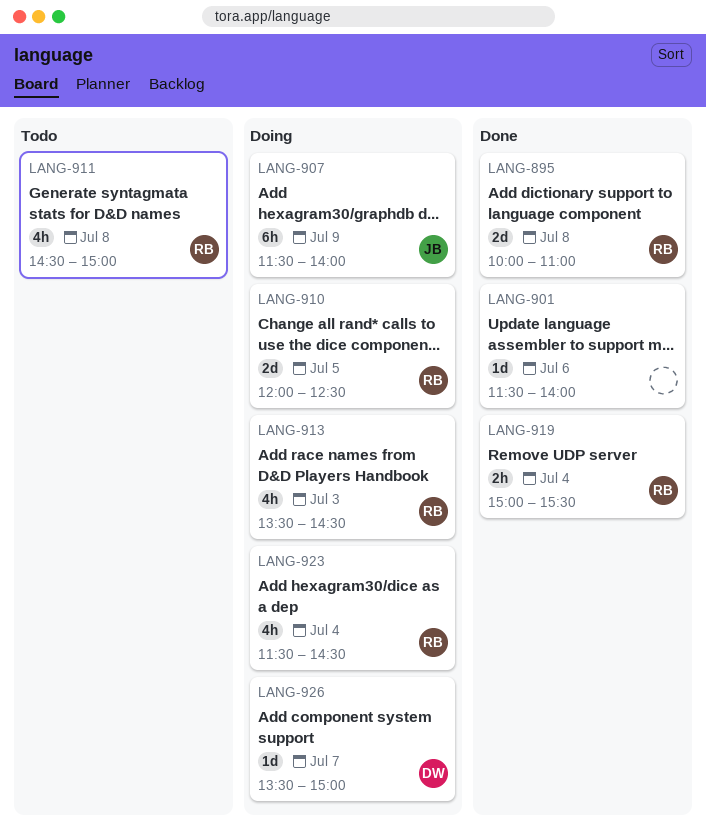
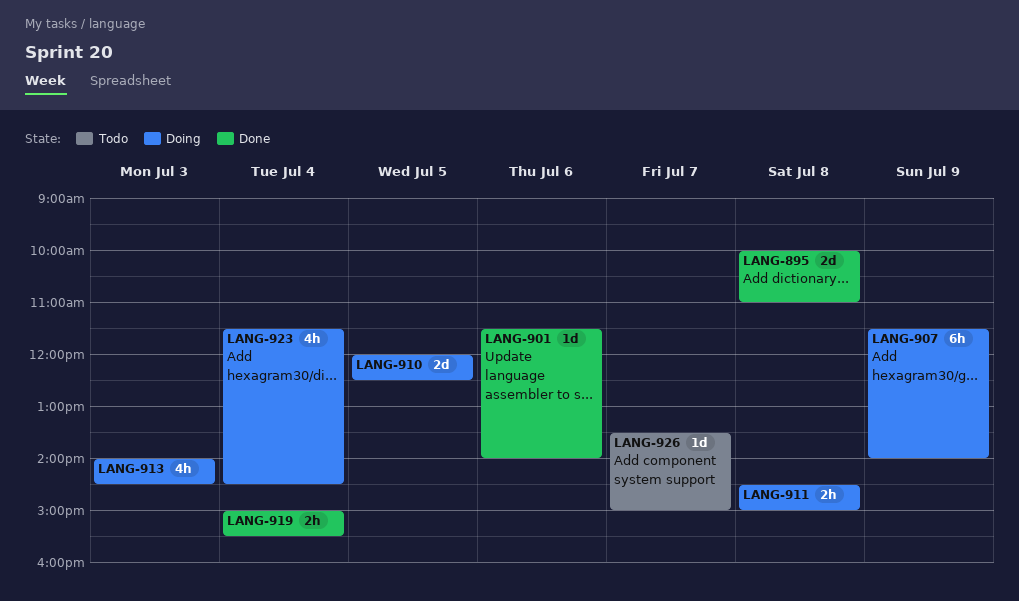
LANG-911, status: Todo -> Doing
LANG-911, estimate: 4h -> 2h
LANG-913, begins: 13:30 -> 14:00
LANG-926, status: Doing -> Todo

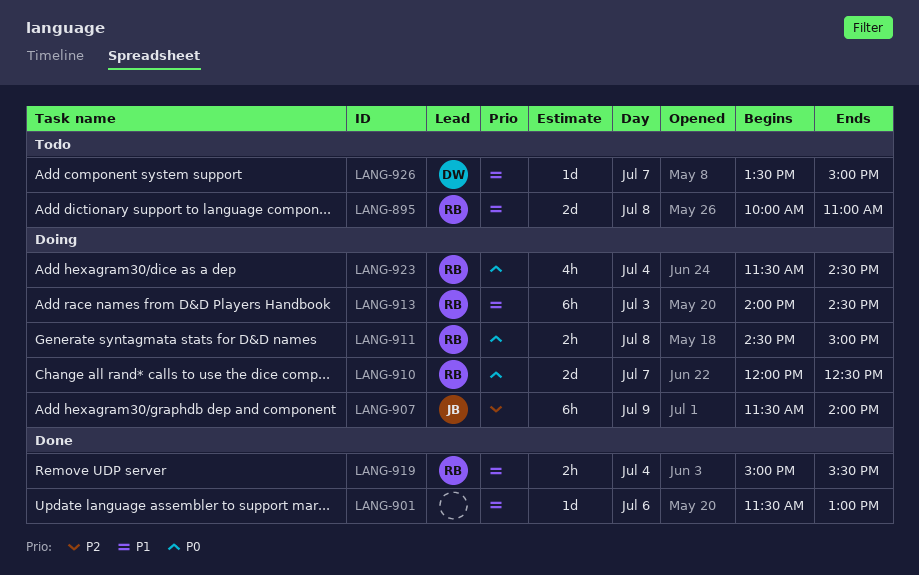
LANG-895, status: Done -> Todo
LANG-901, ends: 14:00 -> 13:00
LANG-910, day: Jul 5 -> Jul 7
LANG-913, estimate: 4h -> 6h

